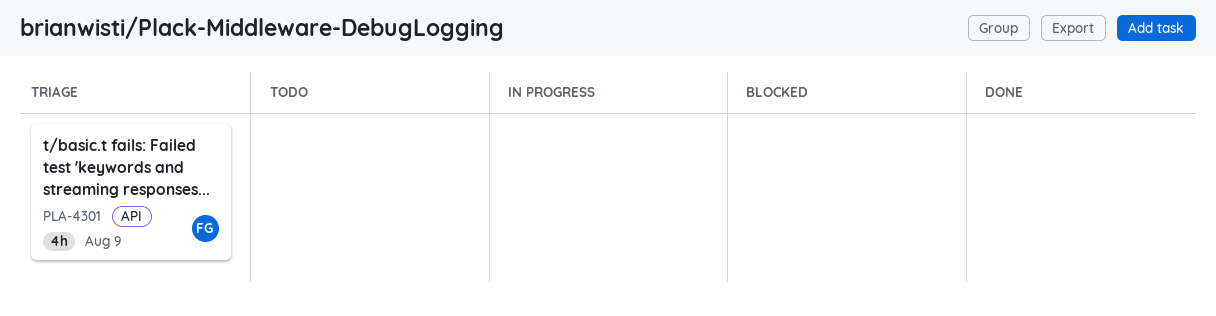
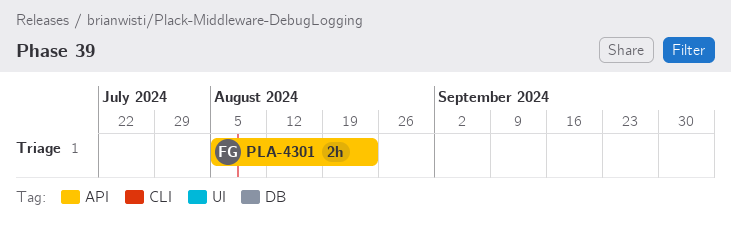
PLA-4301, estimate: 4h -> 2h
PLA-4301, due: Aug 9 -> Aug 23

